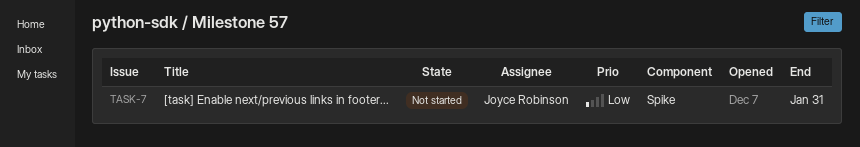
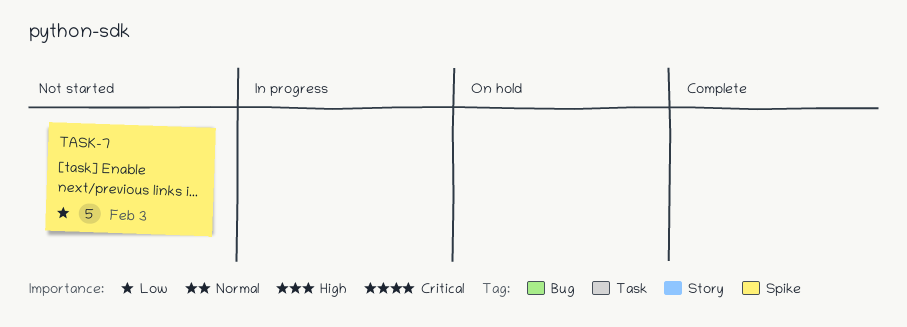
TASK-7, due: Jan 31 -> Feb 3

